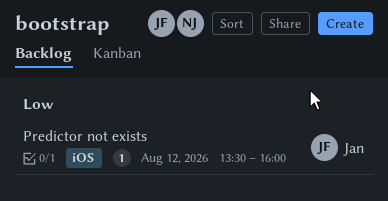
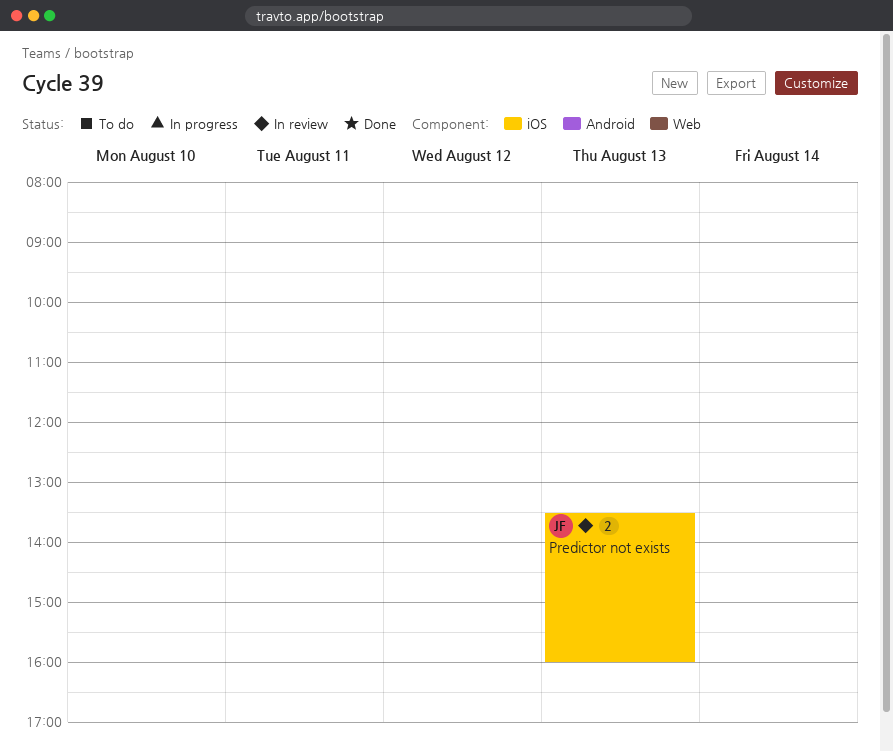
Predictor not exists, estimate: 1 -> 2
Predictor not exists, day: Aug 12 -> Aug 13

